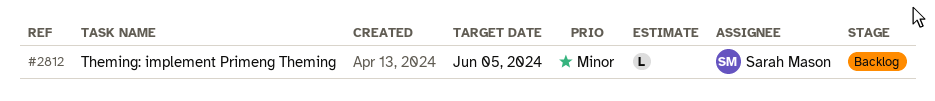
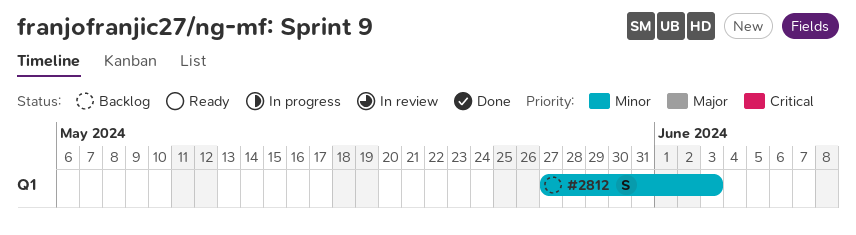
#2812, estimate: L -> S
#2812, due: Jun 5 -> Jun 3

